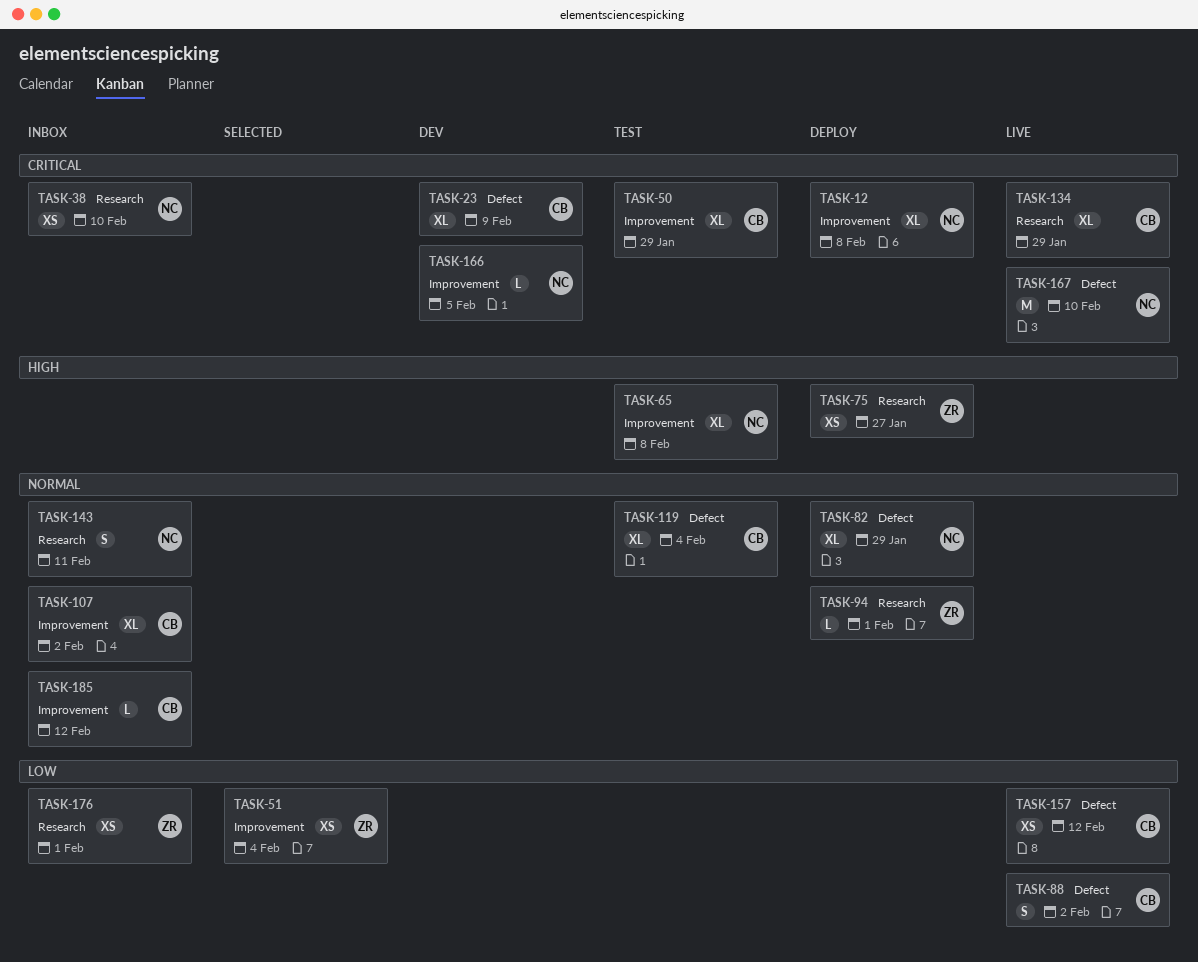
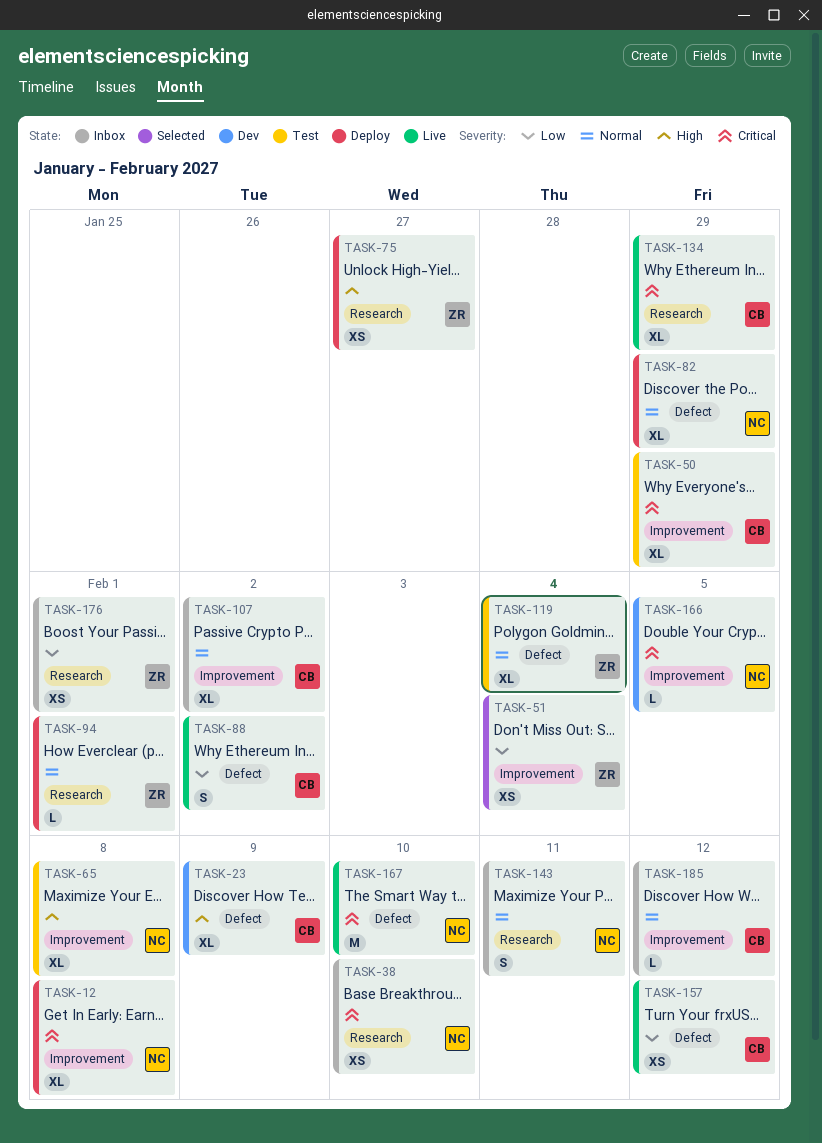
TASK-23, priority: Critical -> High
TASK-119, owner: CB -> ZR

